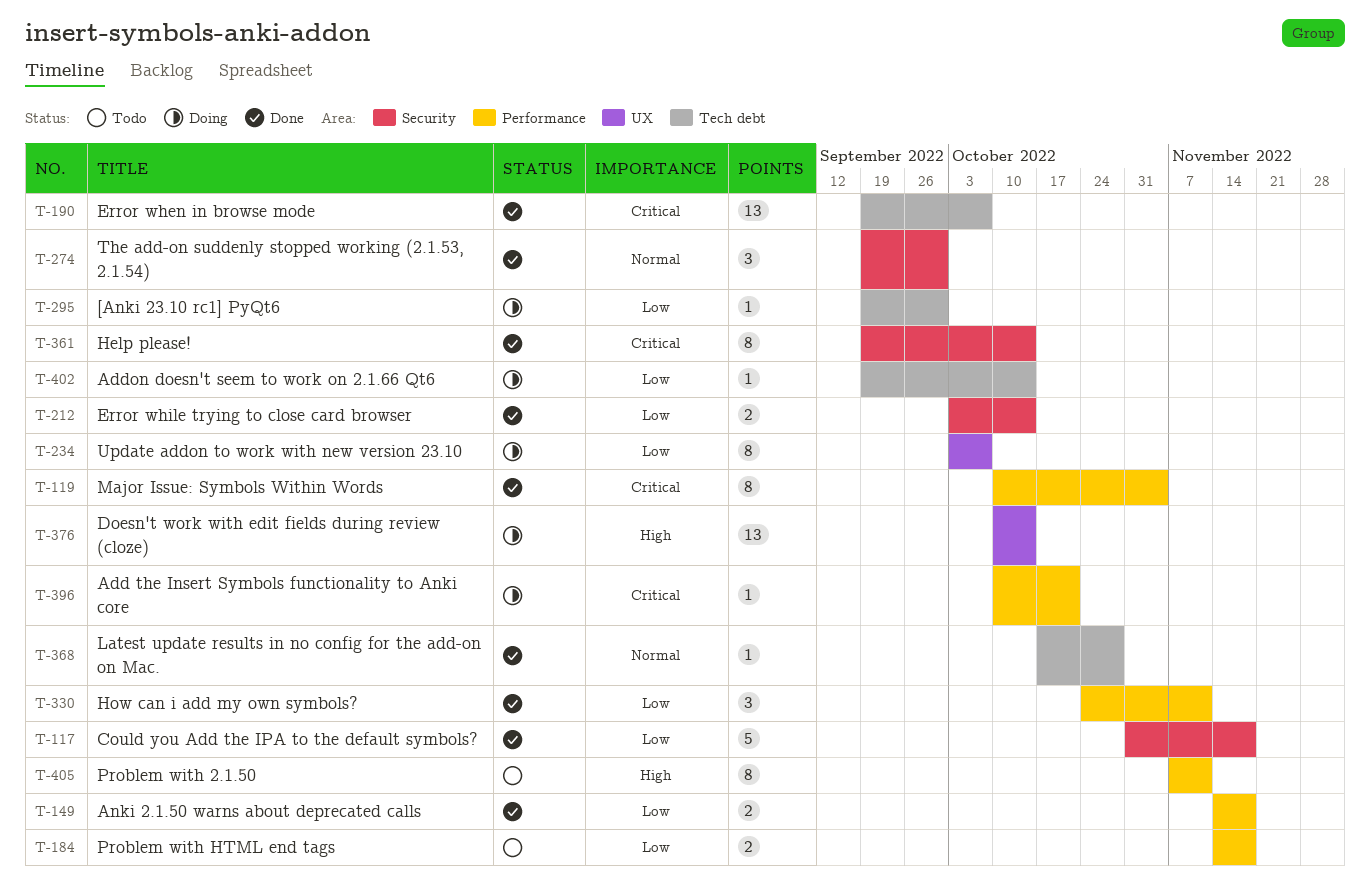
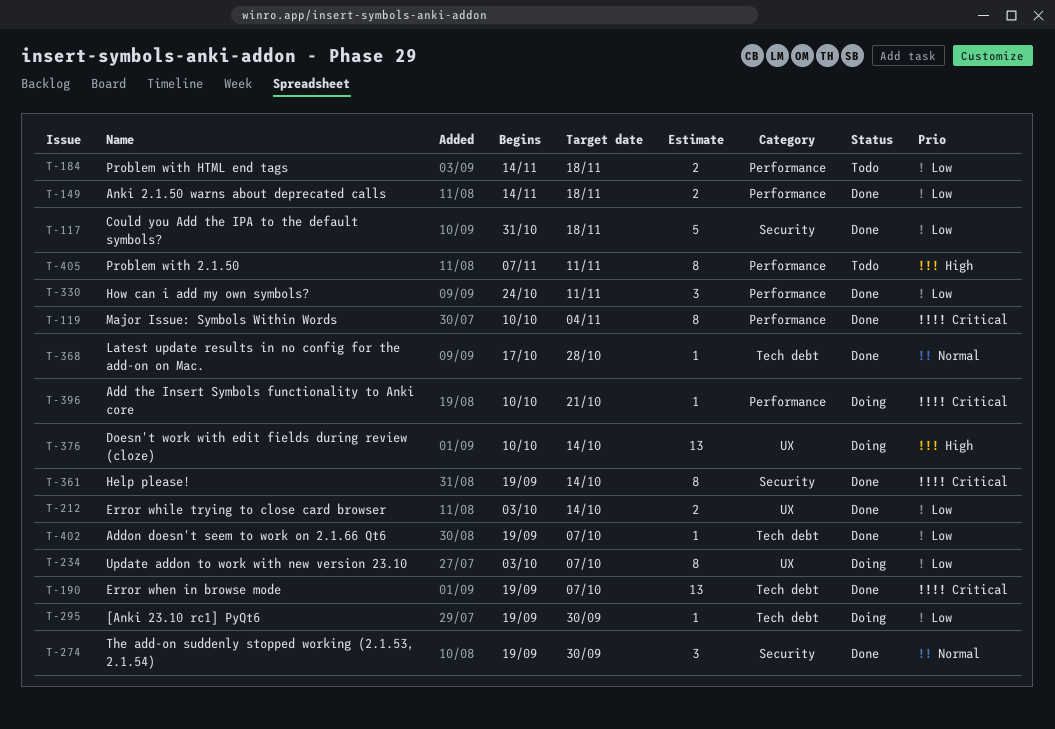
T-212, label: Security -> UX
T-402, status: Doing -> Done
T-402, due: Oct 14 -> Oct 7

